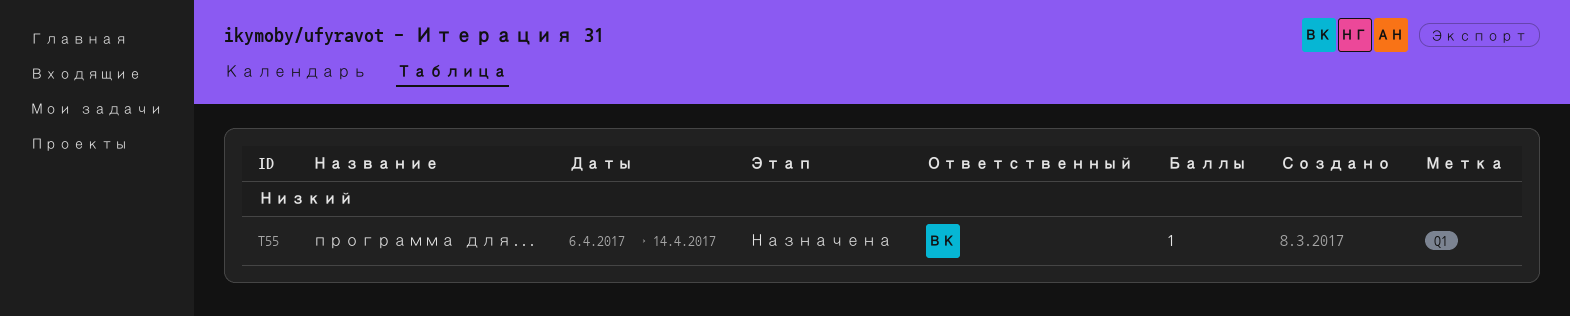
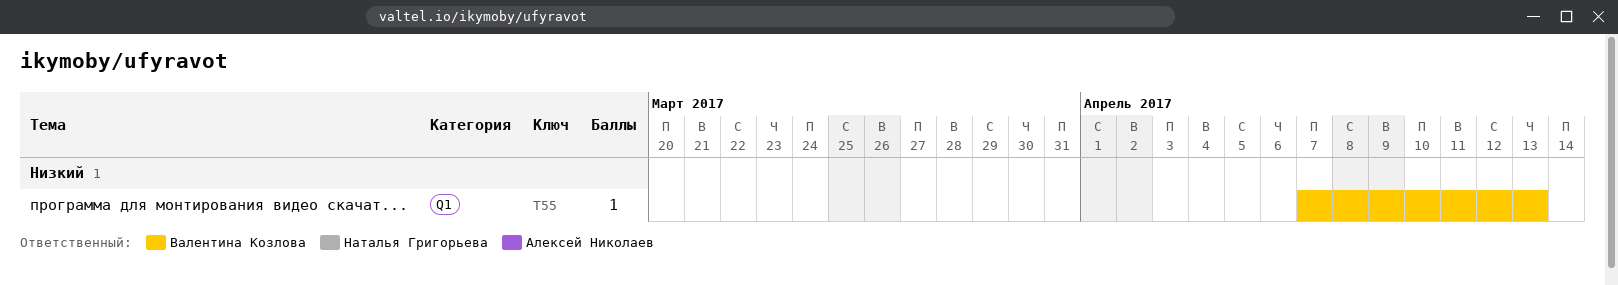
T55, start: Apr 6 -> Apr 7
T55, due: Apr 14 -> Apr 13

